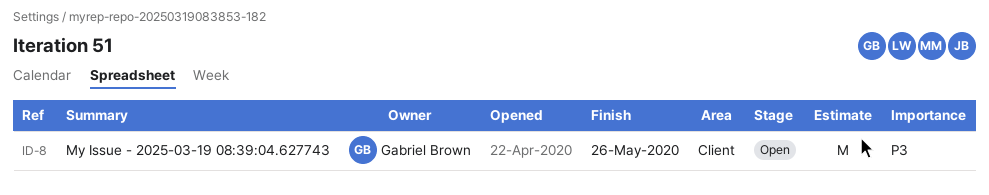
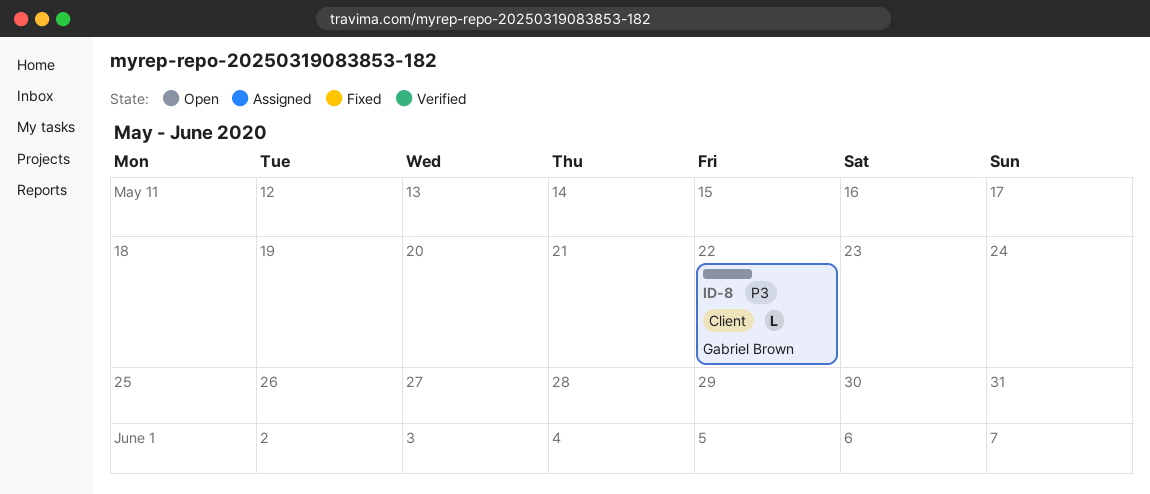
ID-8, estimate: M -> L
ID-8, due: May 26 -> May 22

